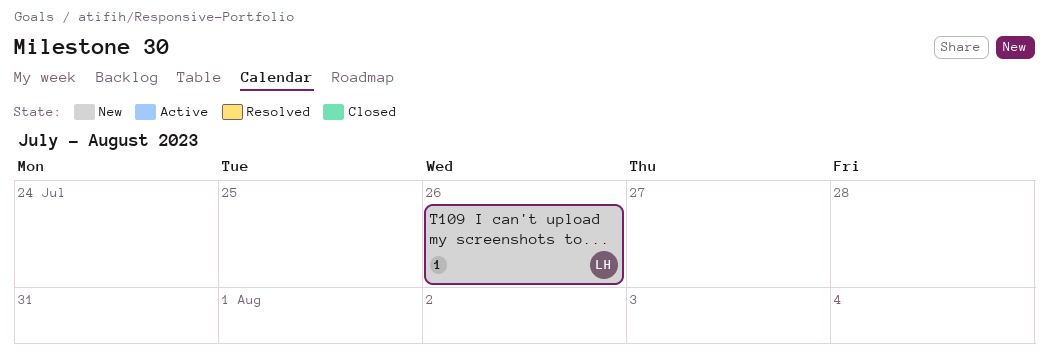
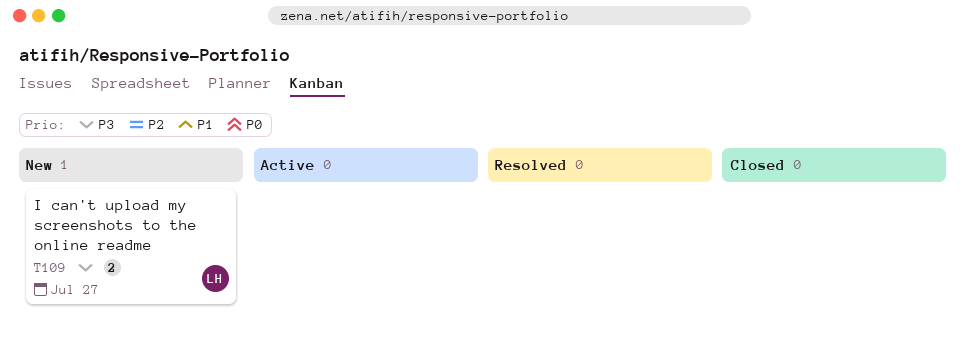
T109, estimate: 1 -> 2
T109, due: Jul 26 -> Jul 27

